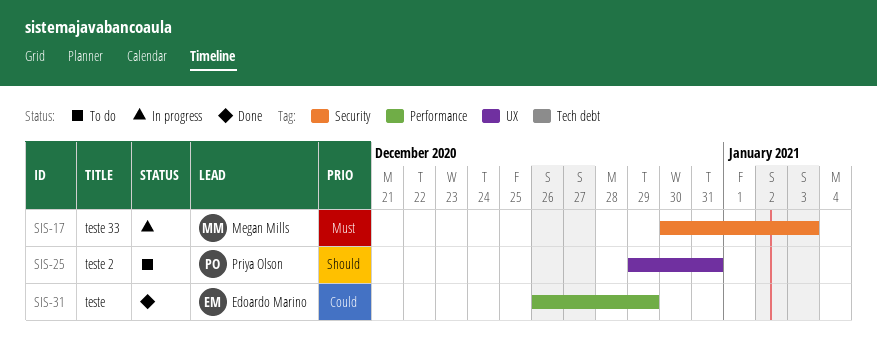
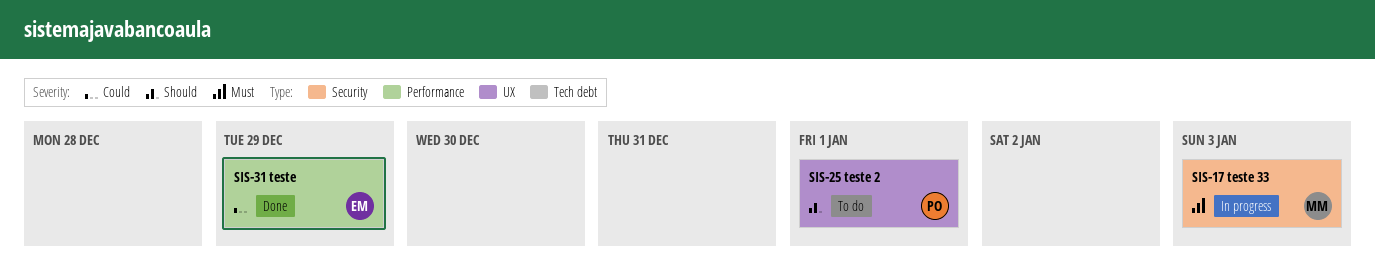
SIS-25, due: Dec 31 -> Jan 1

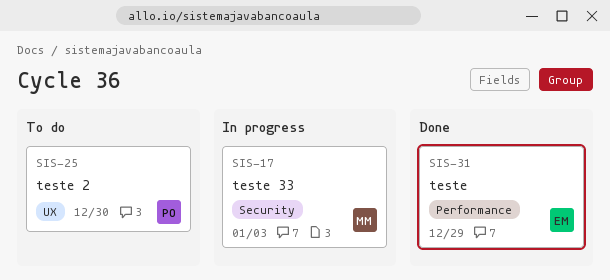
SIS-25, due: Jan 1 -> Dec 30

